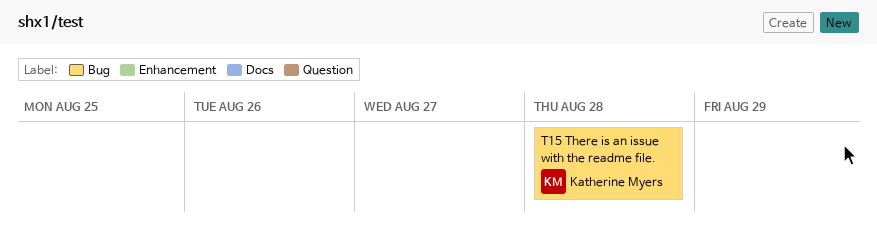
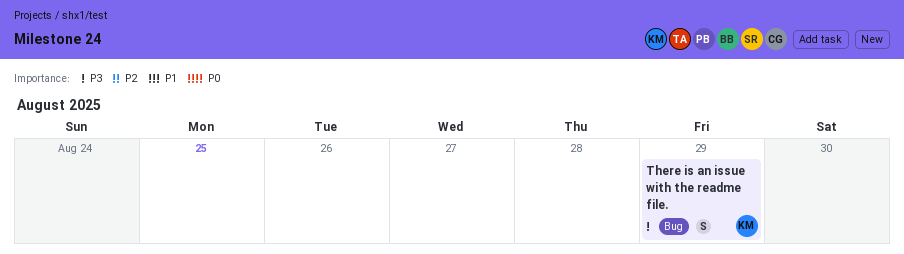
There is an issue with the readme file., due: Aug 28 -> Aug 29

